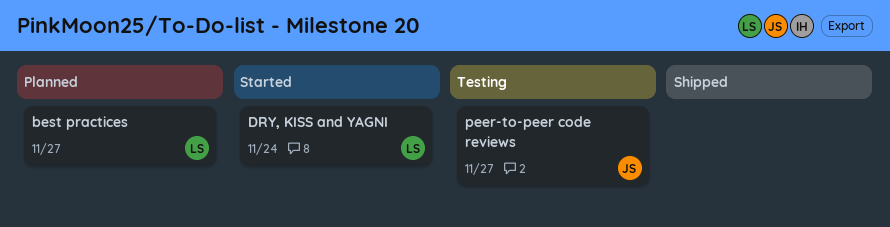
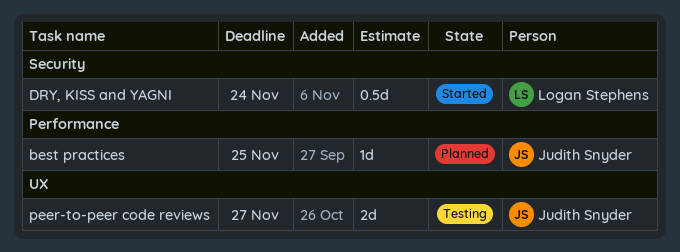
best practices, owner: Logan Stephens -> Judith Snyder
best practices, due: Nov 27 -> Nov 25

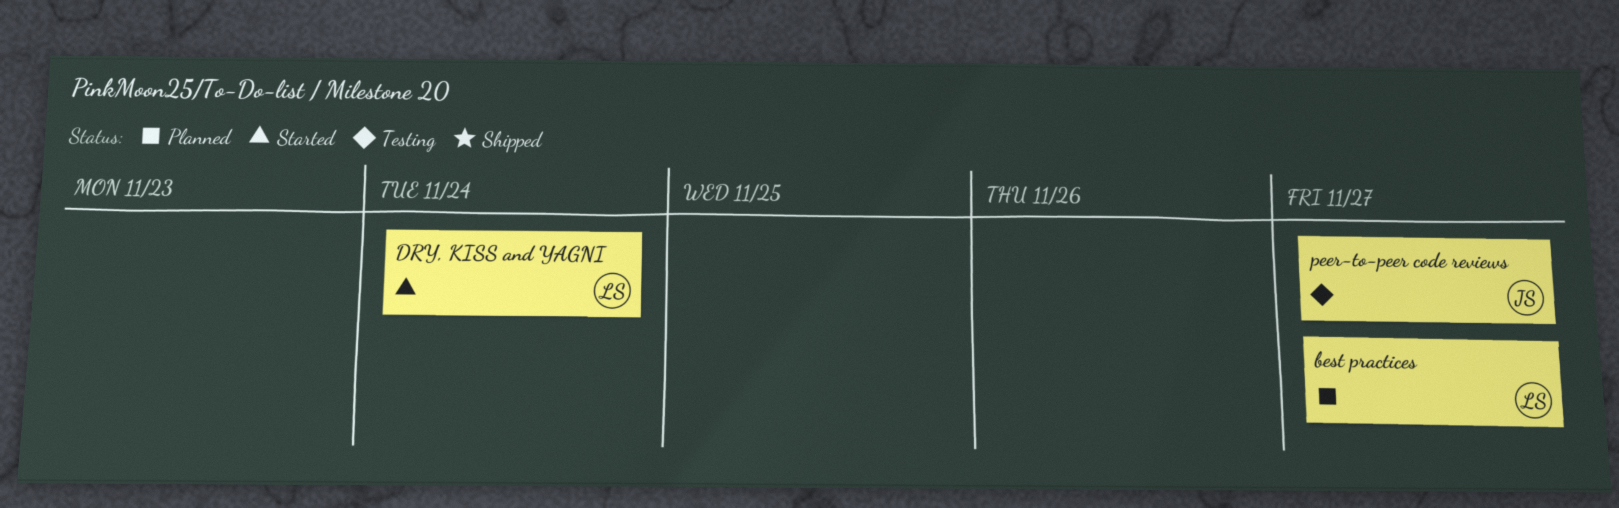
best practices, owner: Judith Snyder -> Logan Stephens
best practices, due: Nov 25 -> Nov 27

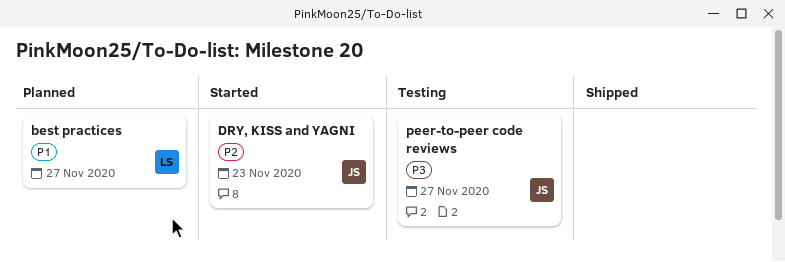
DRY, KISS and YAGNI, owner: LS -> JS
DRY, KISS and YAGNI, due: Nov 24 -> Nov 23

